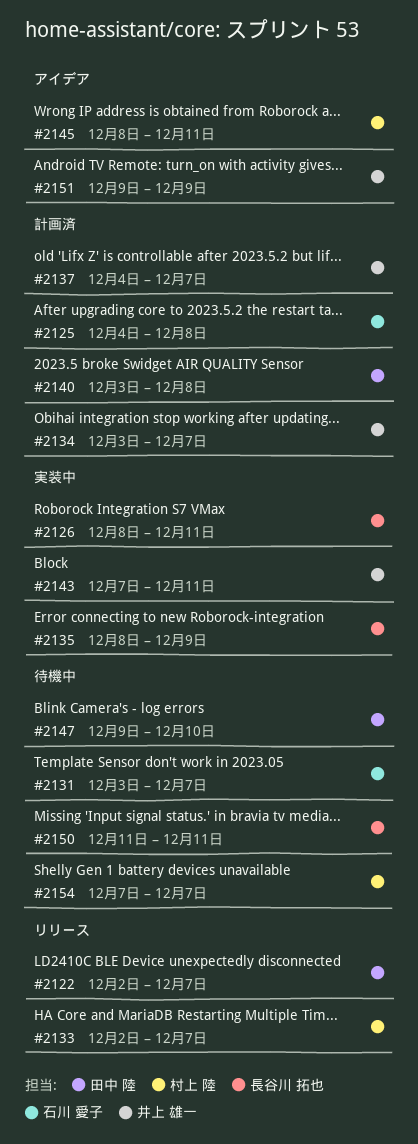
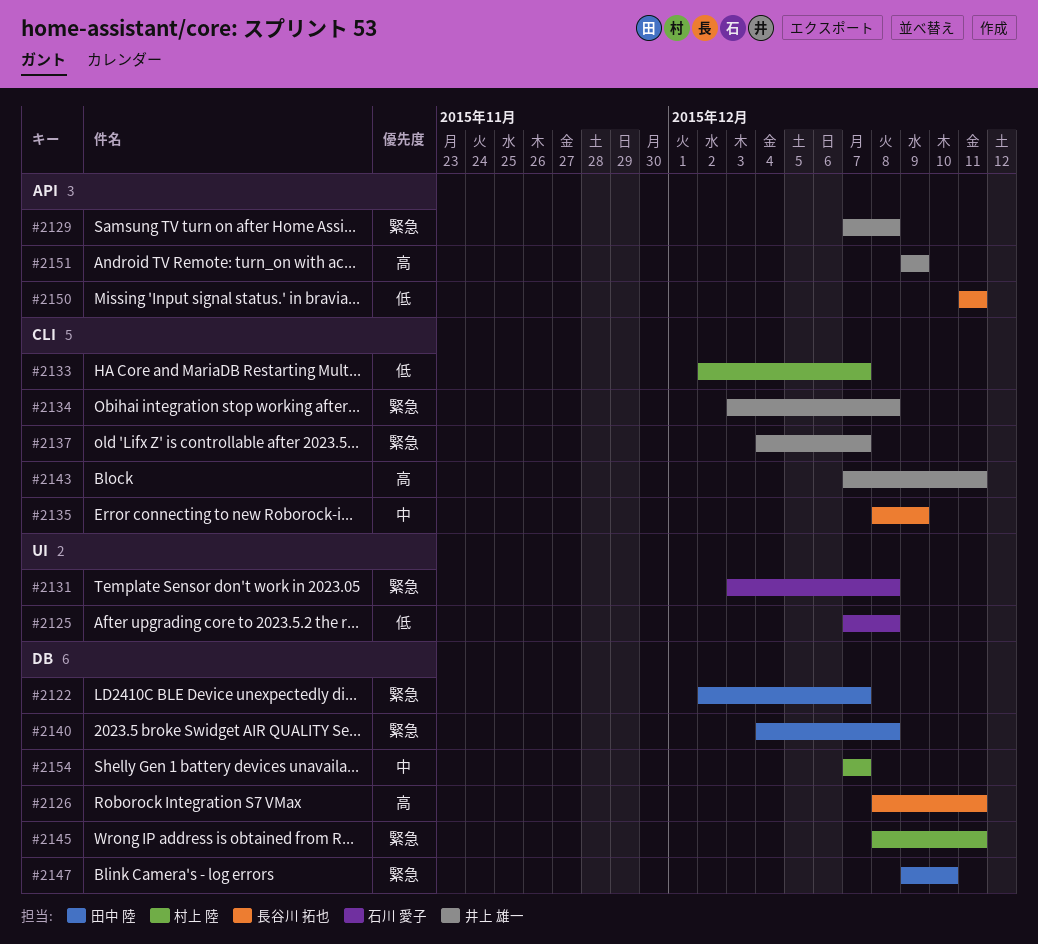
#2125, start: Dec 4 -> Dec 7
#2129: none -> present
#2131, due: Dec 7 -> Dec 8
#2134, due: Dec 7 -> Dec 8
#2140, start: Dec 3 -> Dec 4

